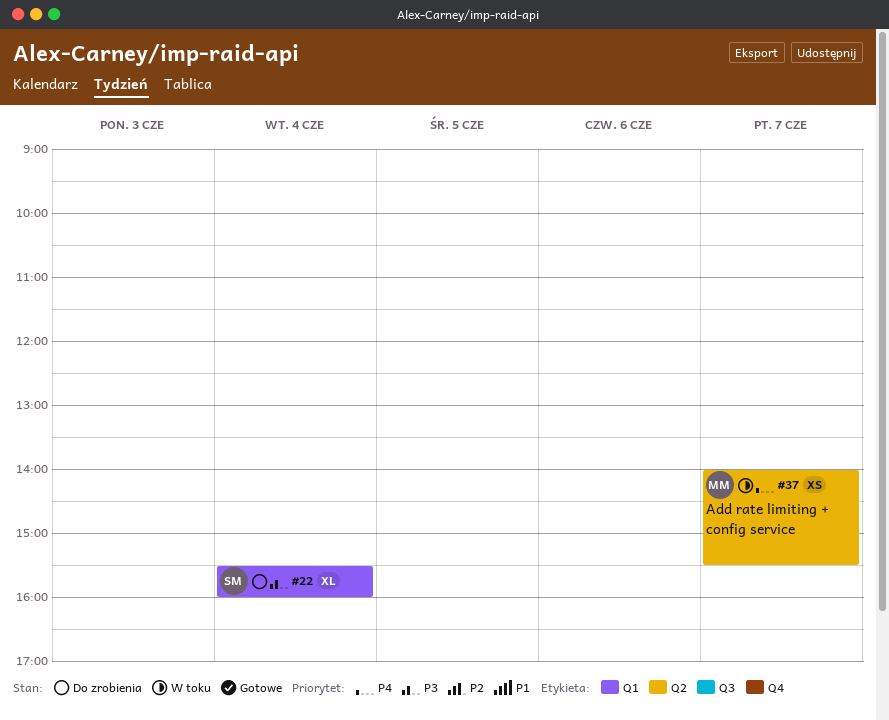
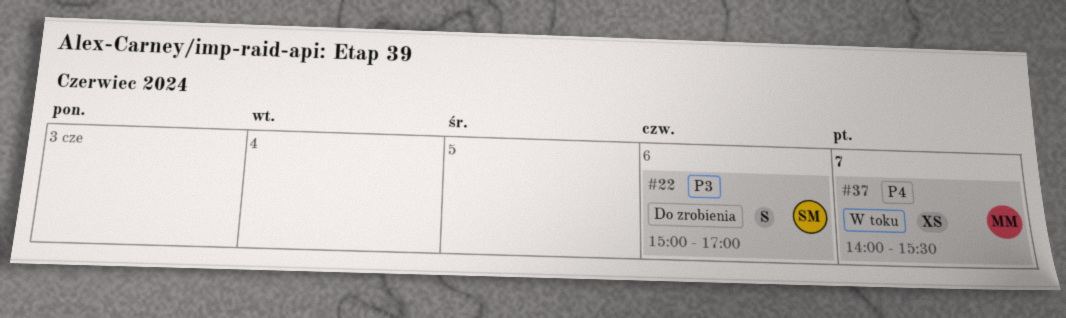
#22, estimate: XL -> S
#22, day: Jun 4 -> Jun 6
#22, begins: 15:30 -> 15:00
#22, ends: 16:00 -> 17:00

